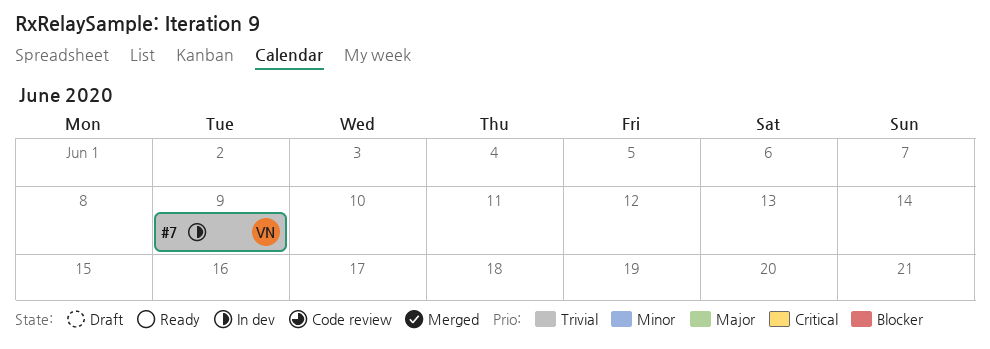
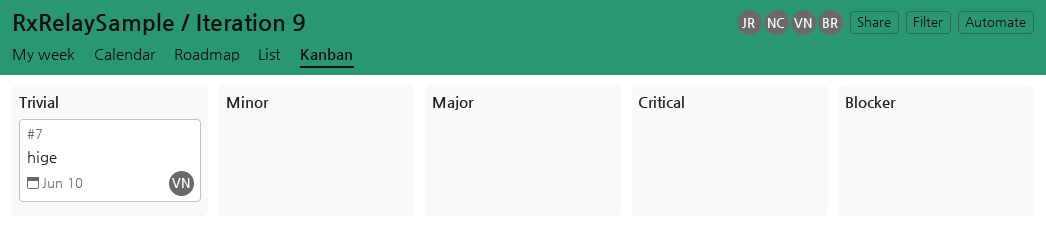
#7, due: Jun 9 -> Jun 10

